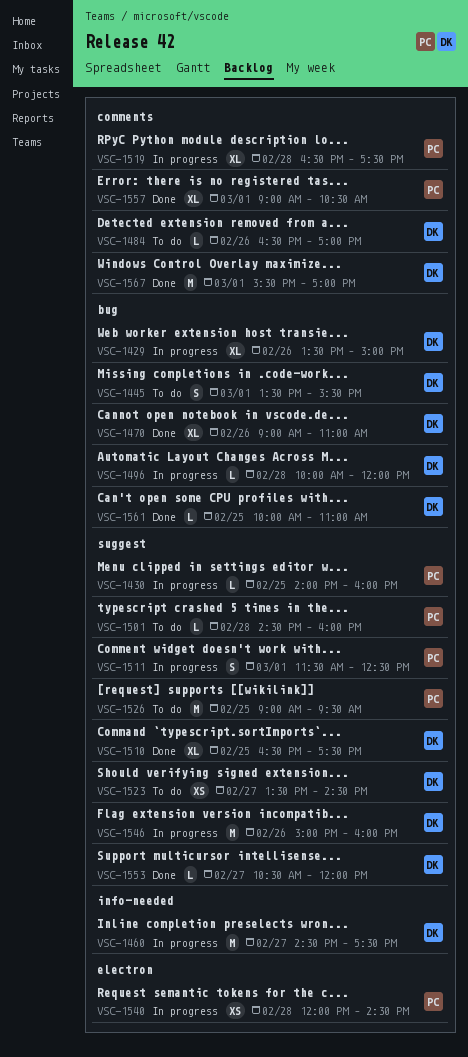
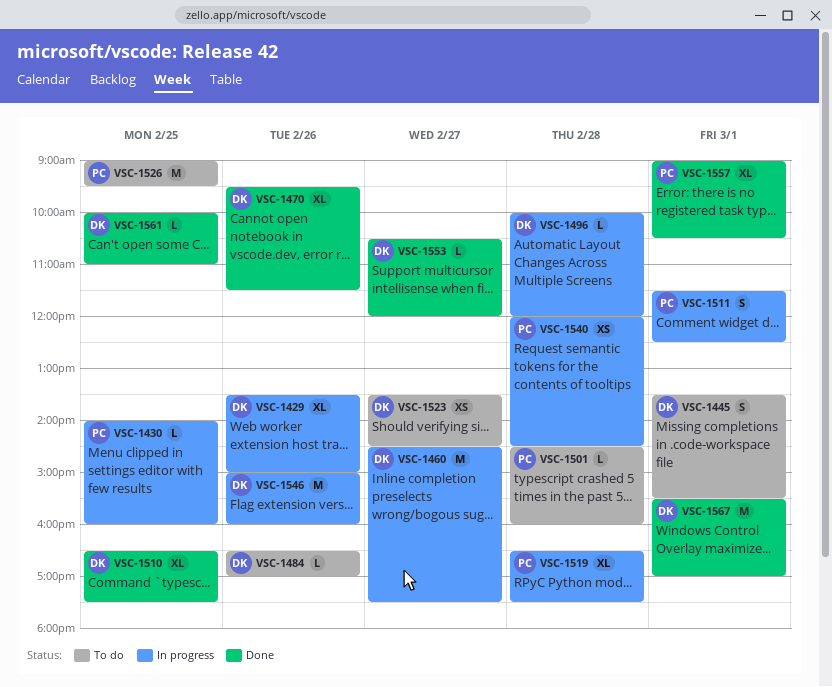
VSC-1470, begins: 09:00 -> 09:30
VSC-1470, ends: 11:00 -> 11:30

